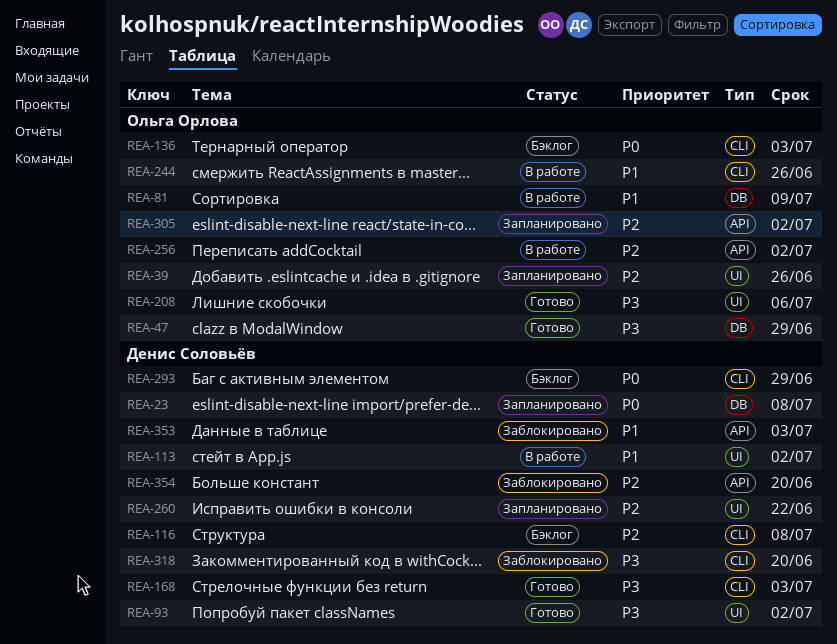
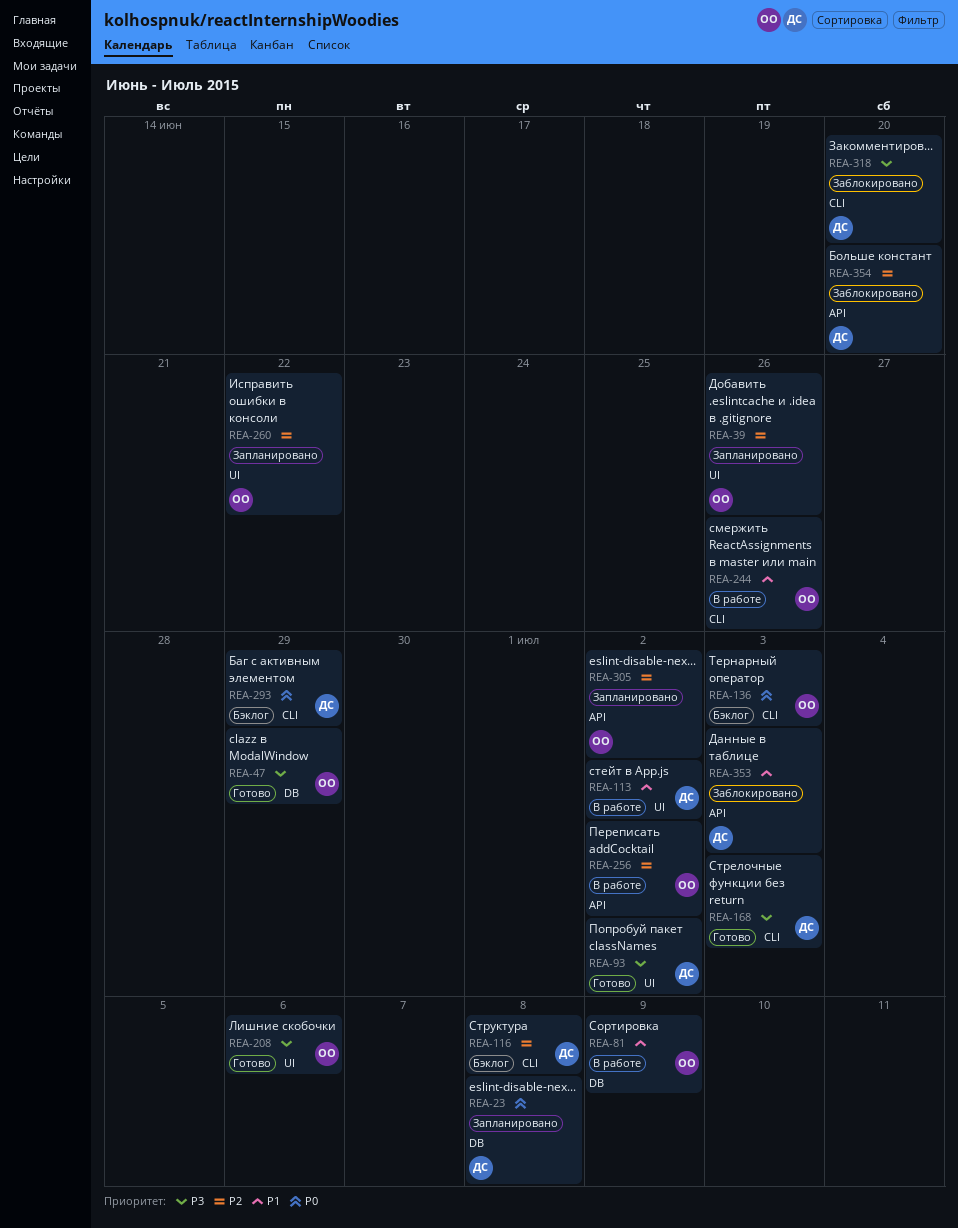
REA-260, owner: Денис Соловьёв -> Ольга Орлова

